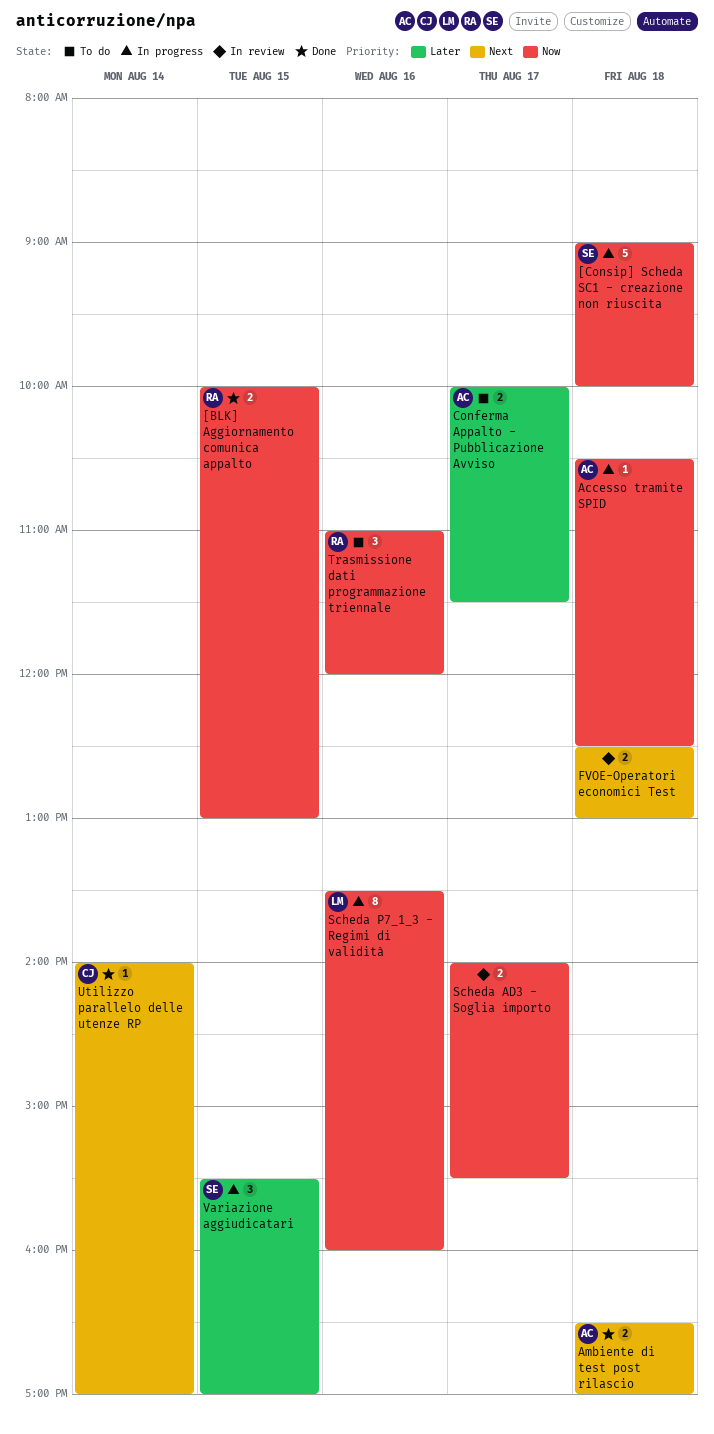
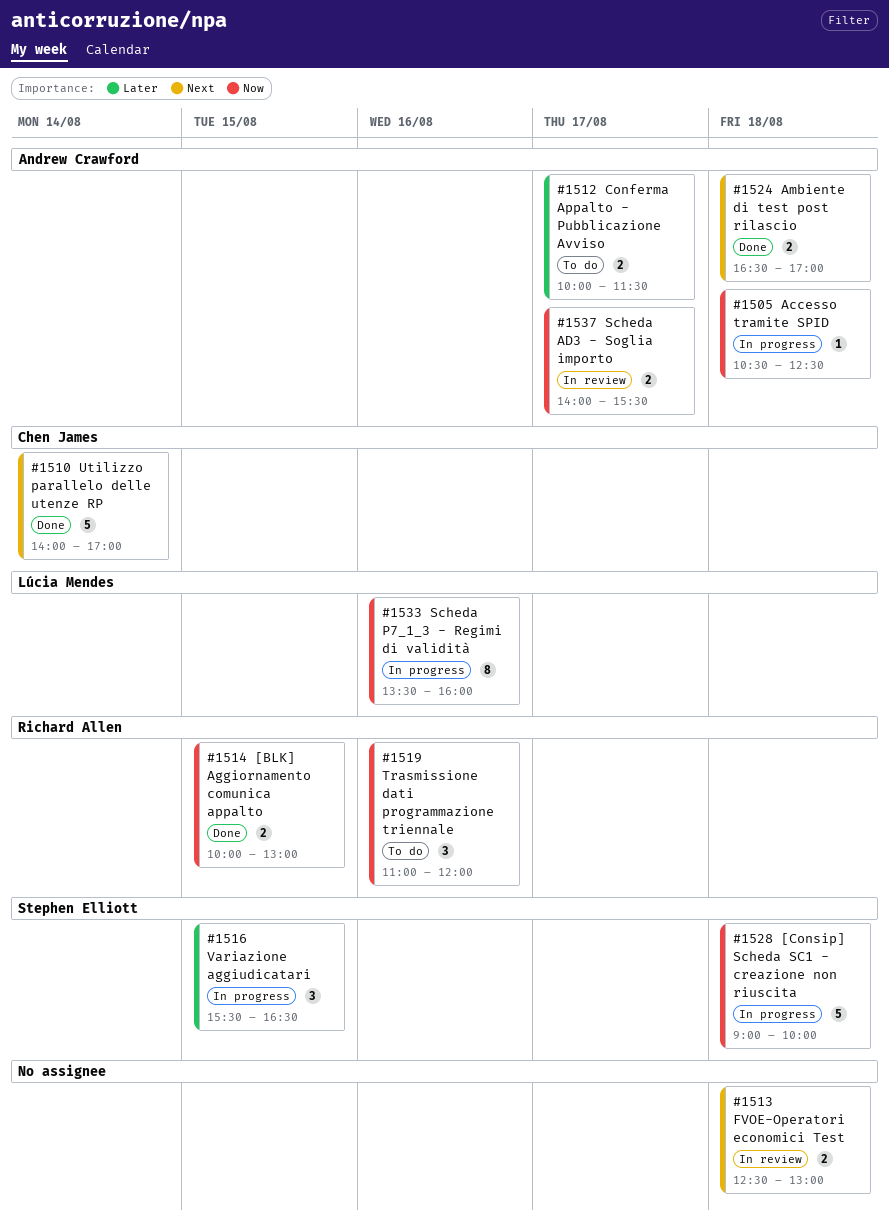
Scheda AD3 - Soglia importo, owner: none -> Andrew Crawford
Utilizzo parallelo delle utenze RP, estimate: 1 -> 5
Variazione aggiudicatari, ends: 17:00 -> 16:30

